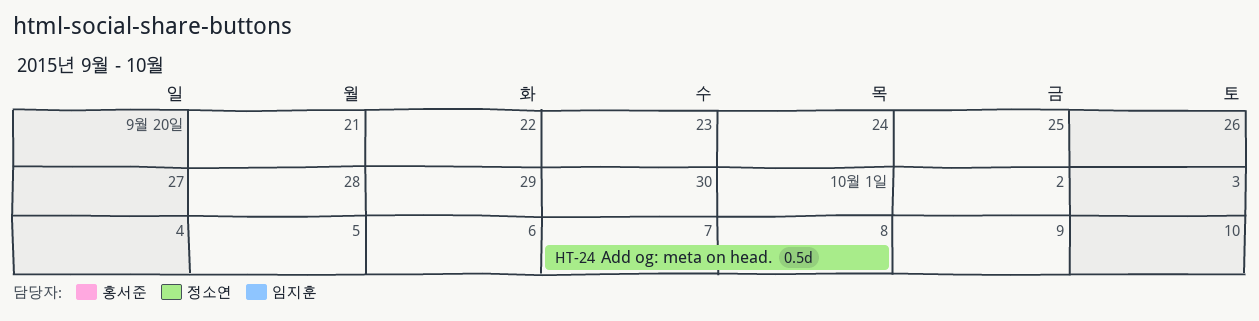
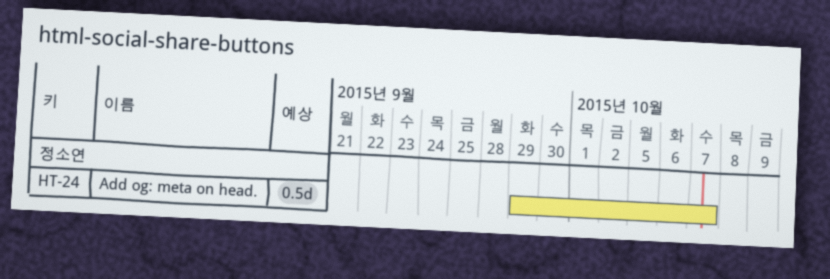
HT-24, start: Oct 7 -> Sep 29
HT-24, due: Oct 8 -> Oct 7

